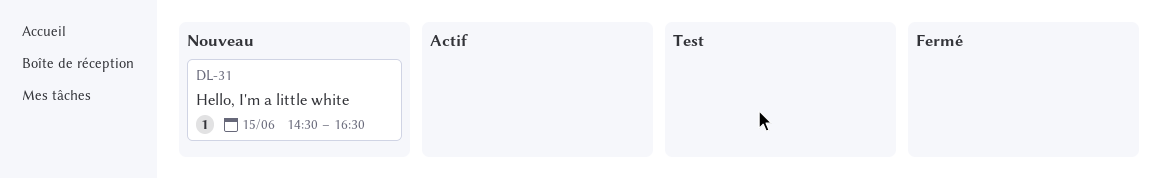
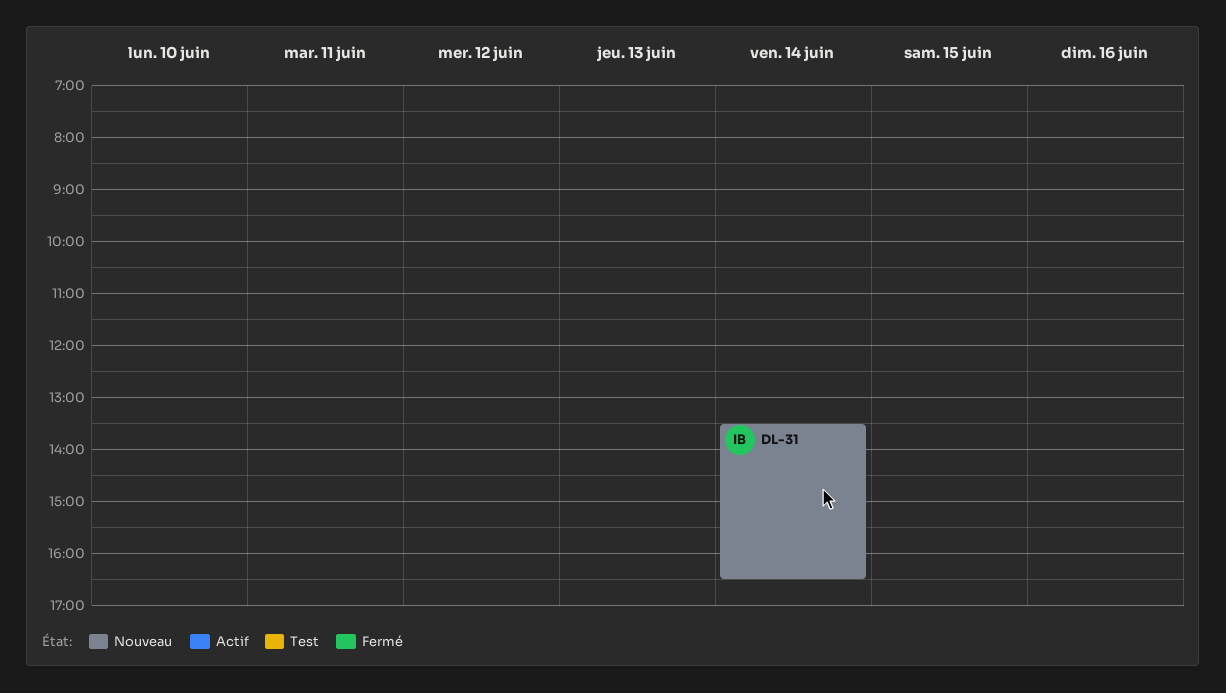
DL-31, day: Jun 15 -> Jun 14
DL-31, begins: 14:30 -> 13:30

